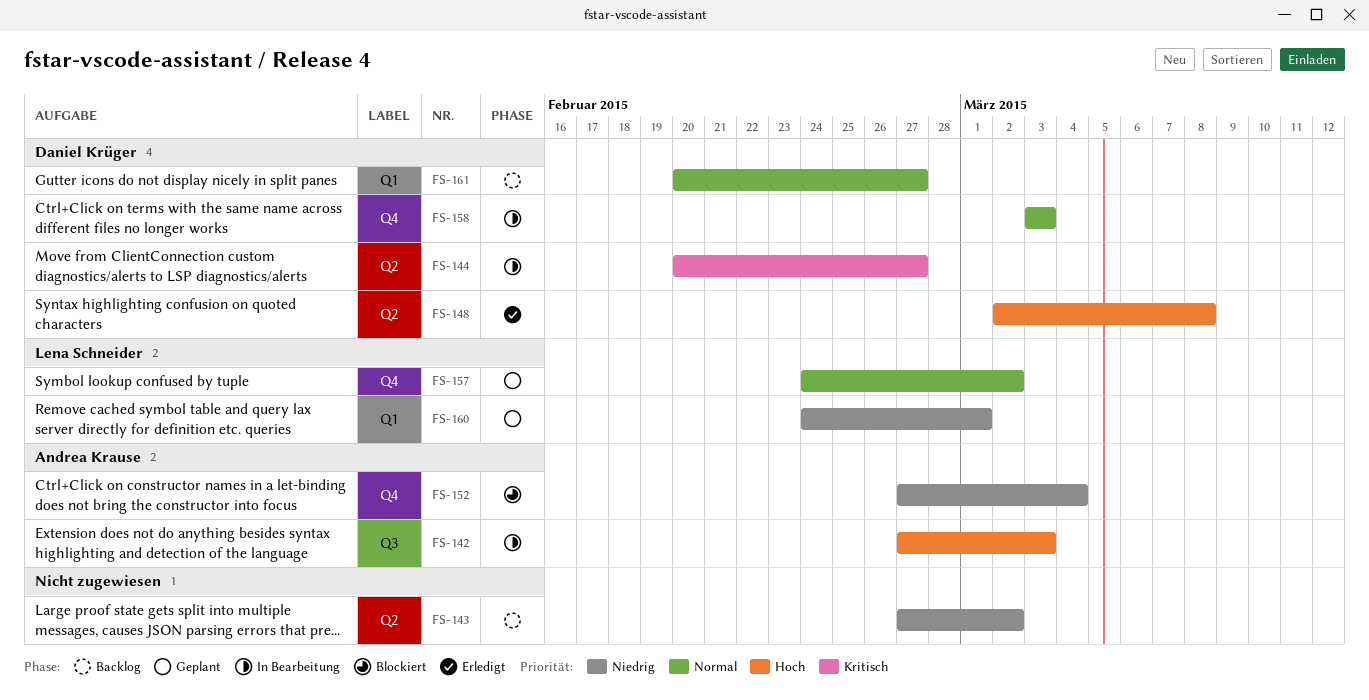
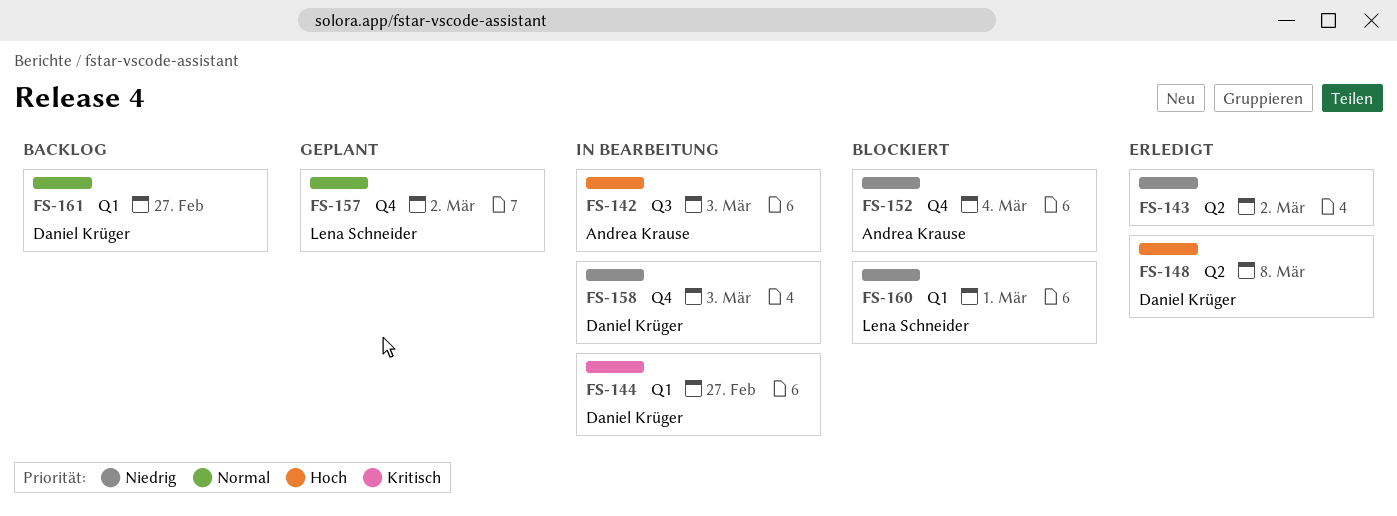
FS-143, status: Backlog -> Erledigt
FS-144, label: Q2 -> Q1
FS-158, priority: Normal -> Niedrig
FS-160, status: Geplant -> Blockiert

